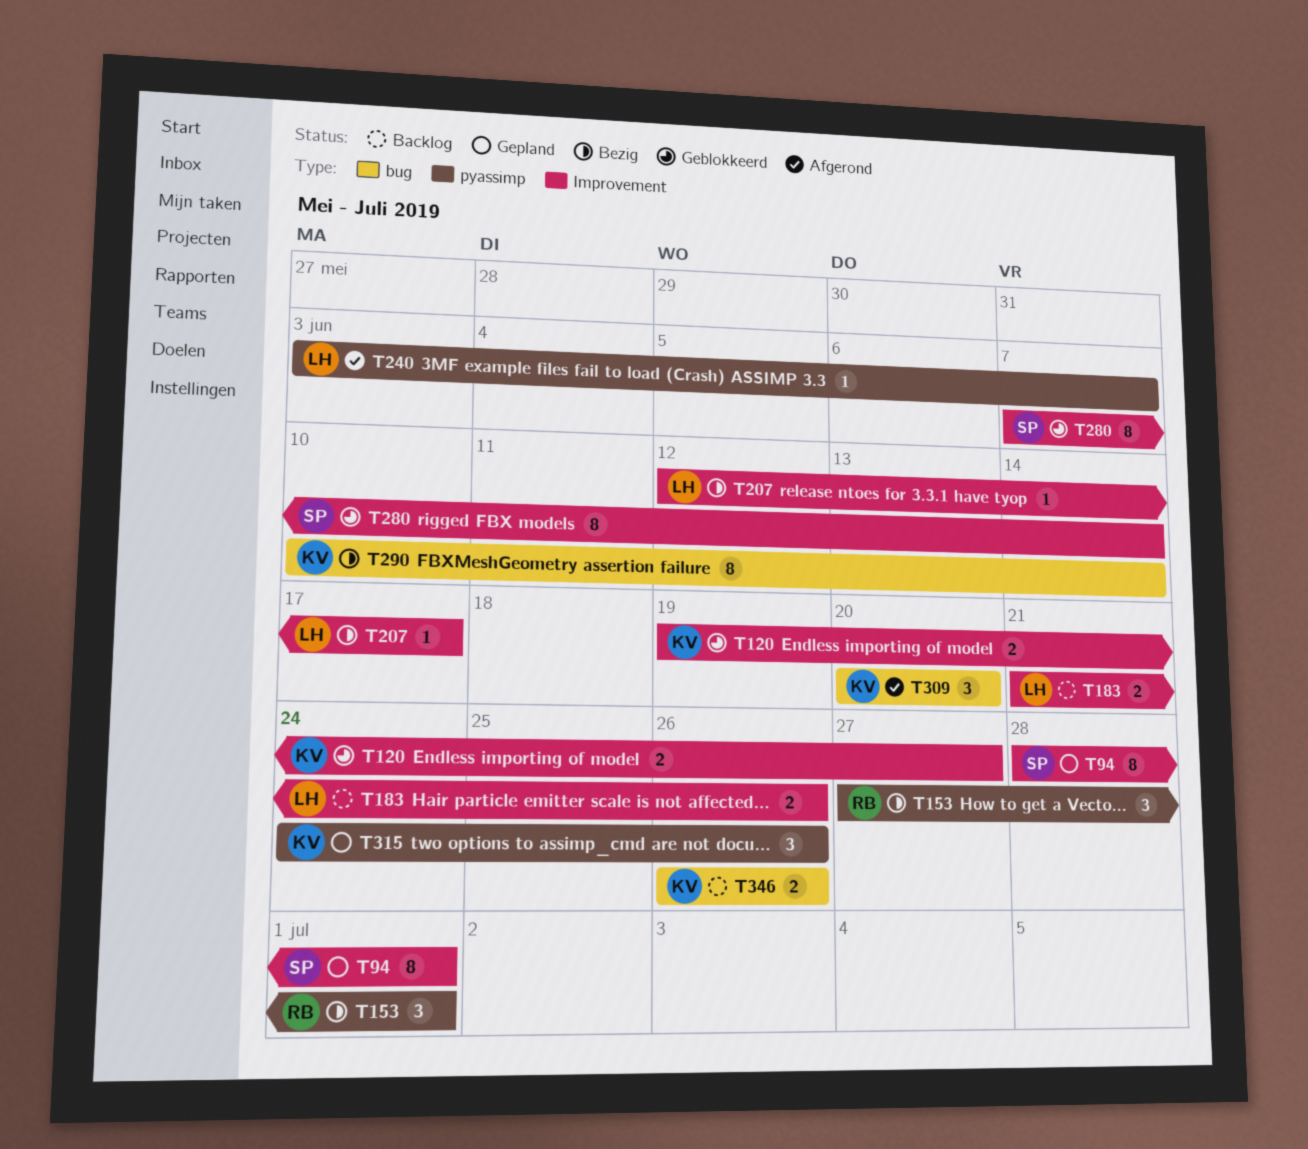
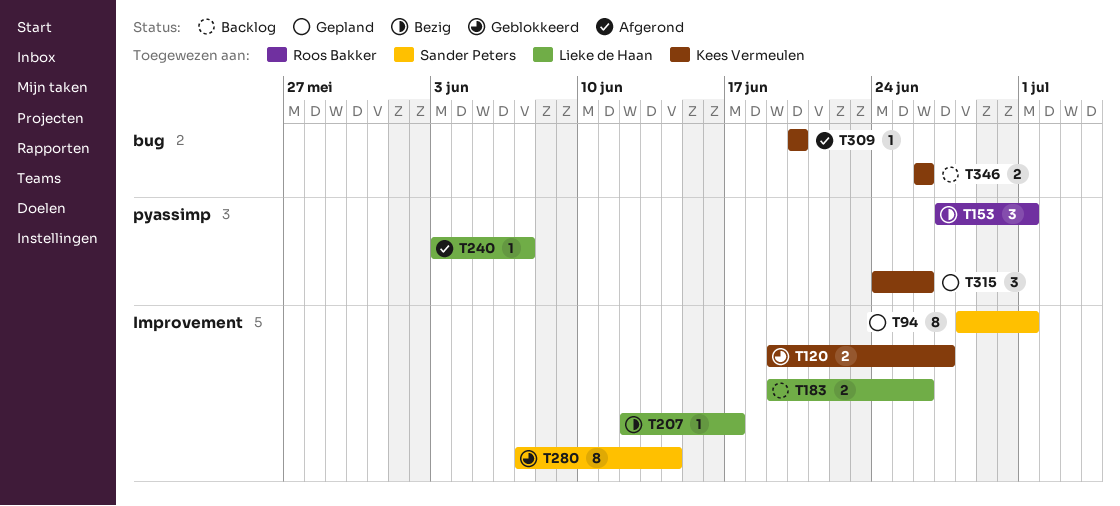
T183, start: Jun 21 -> Jun 19
T290: present -> none
T309, estimate: 3 -> 1

